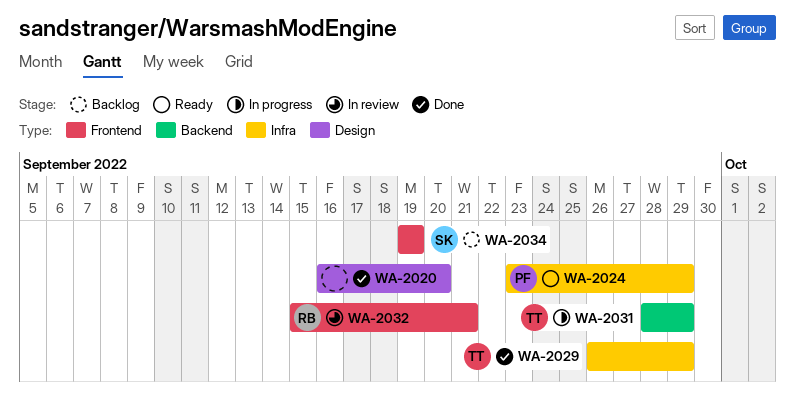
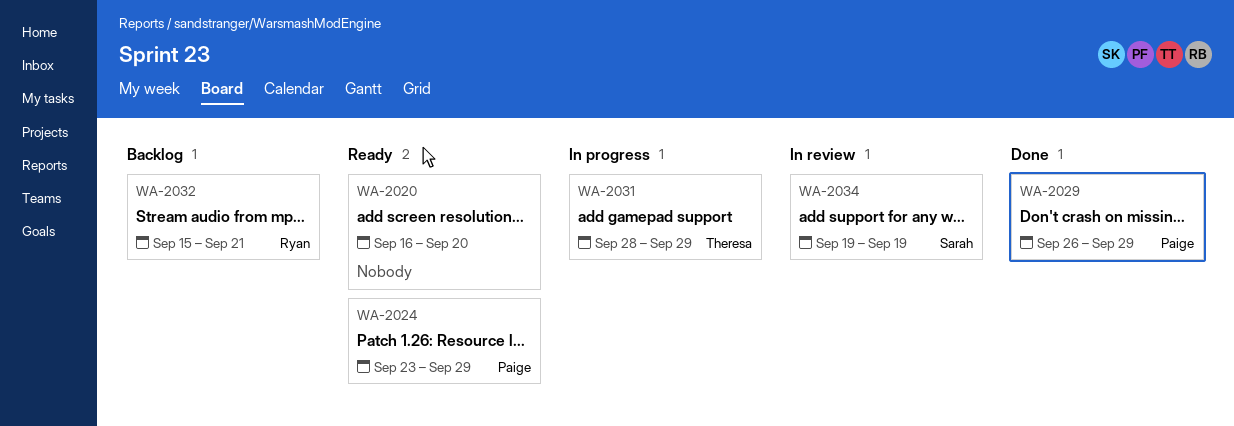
WA-2020, status: Done -> Ready
WA-2029, owner: Theresa -> Paige
WA-2032, status: In review -> Backlog
WA-2034, status: Backlog -> In review

